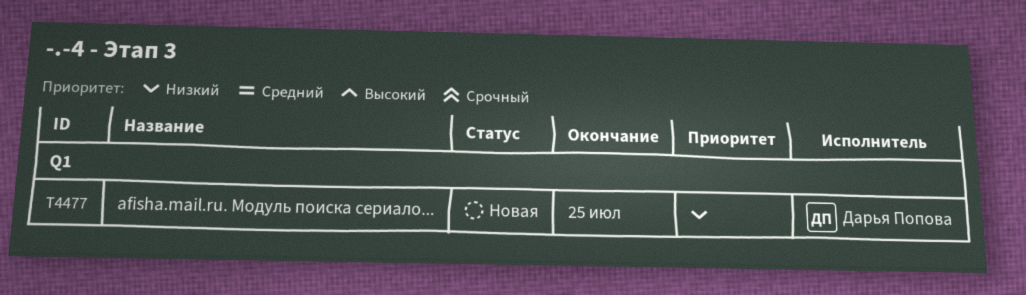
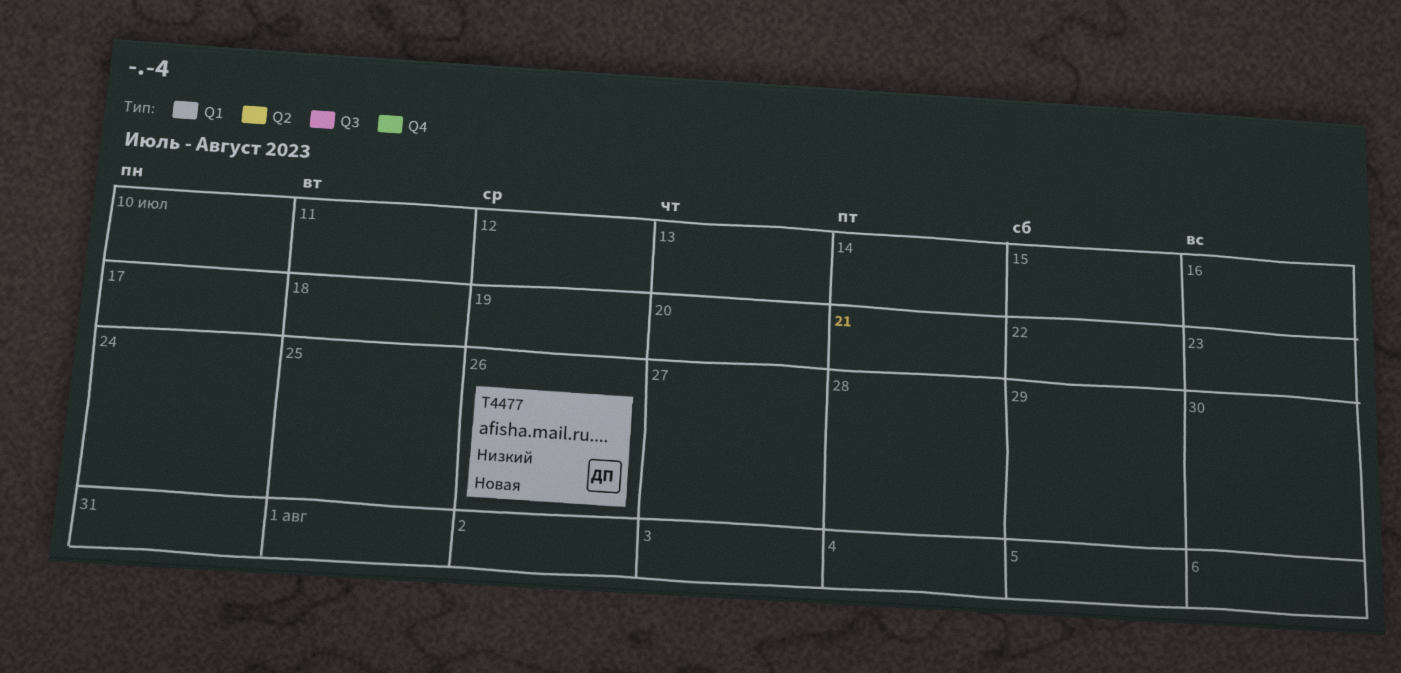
T4477, due: Jul 25 -> Jul 26

